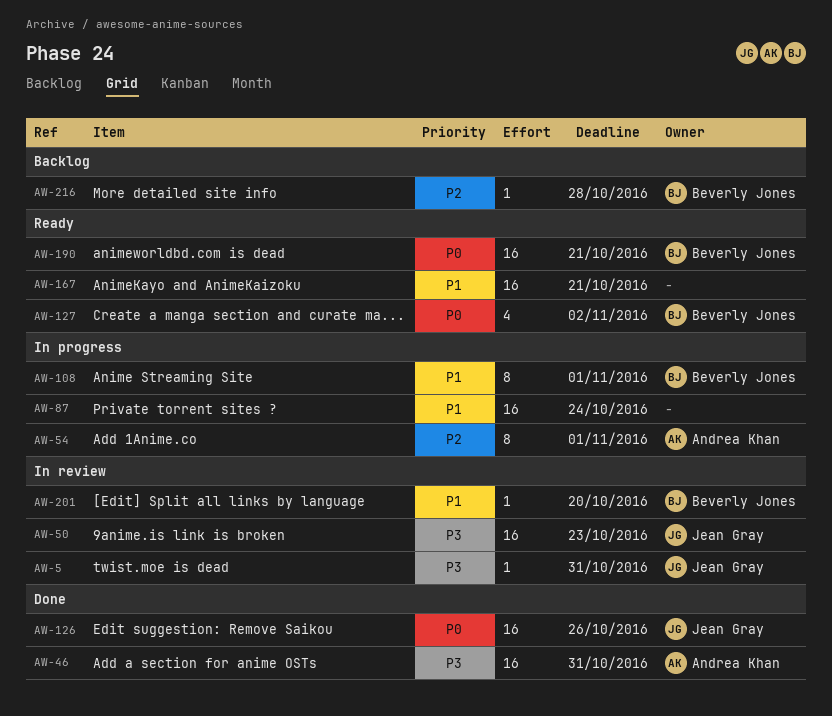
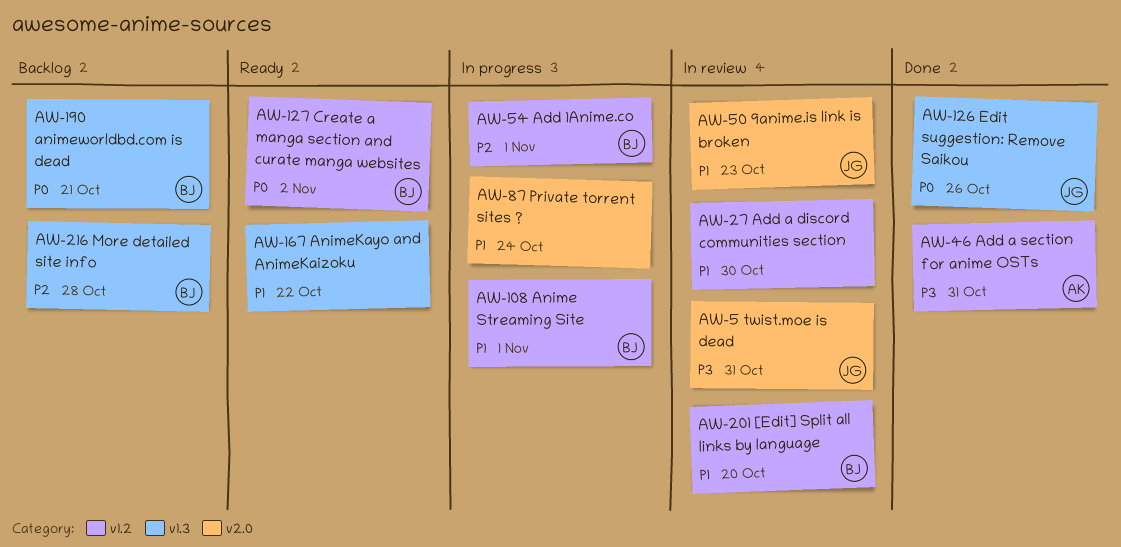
AW-27: none -> present
AW-50, priority: P3 -> P1
AW-54, owner: Andrea Khan -> Beverly Jones
AW-167, due: Oct 21 -> Oct 22
AW-190, status: Ready -> Backlog

